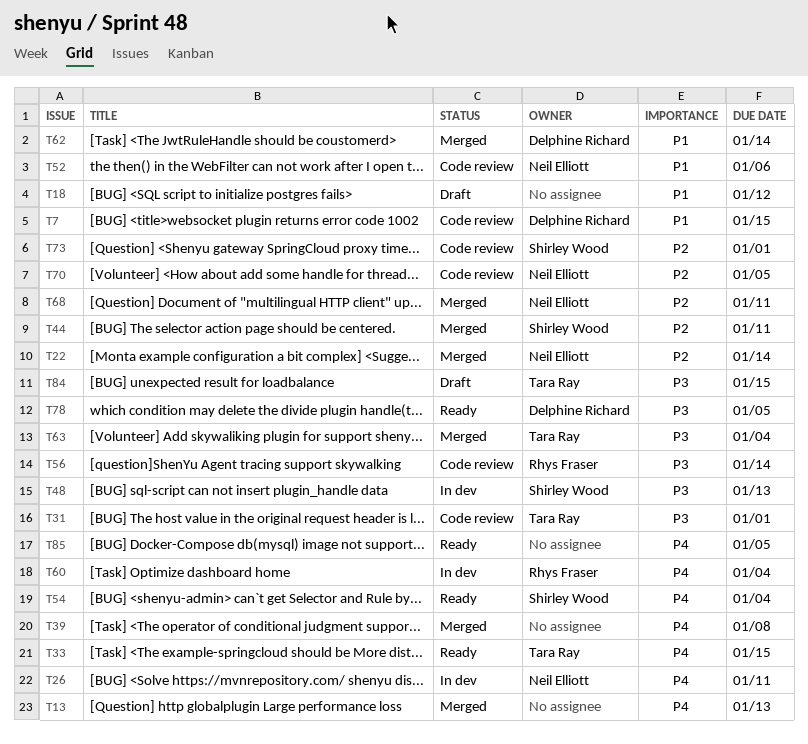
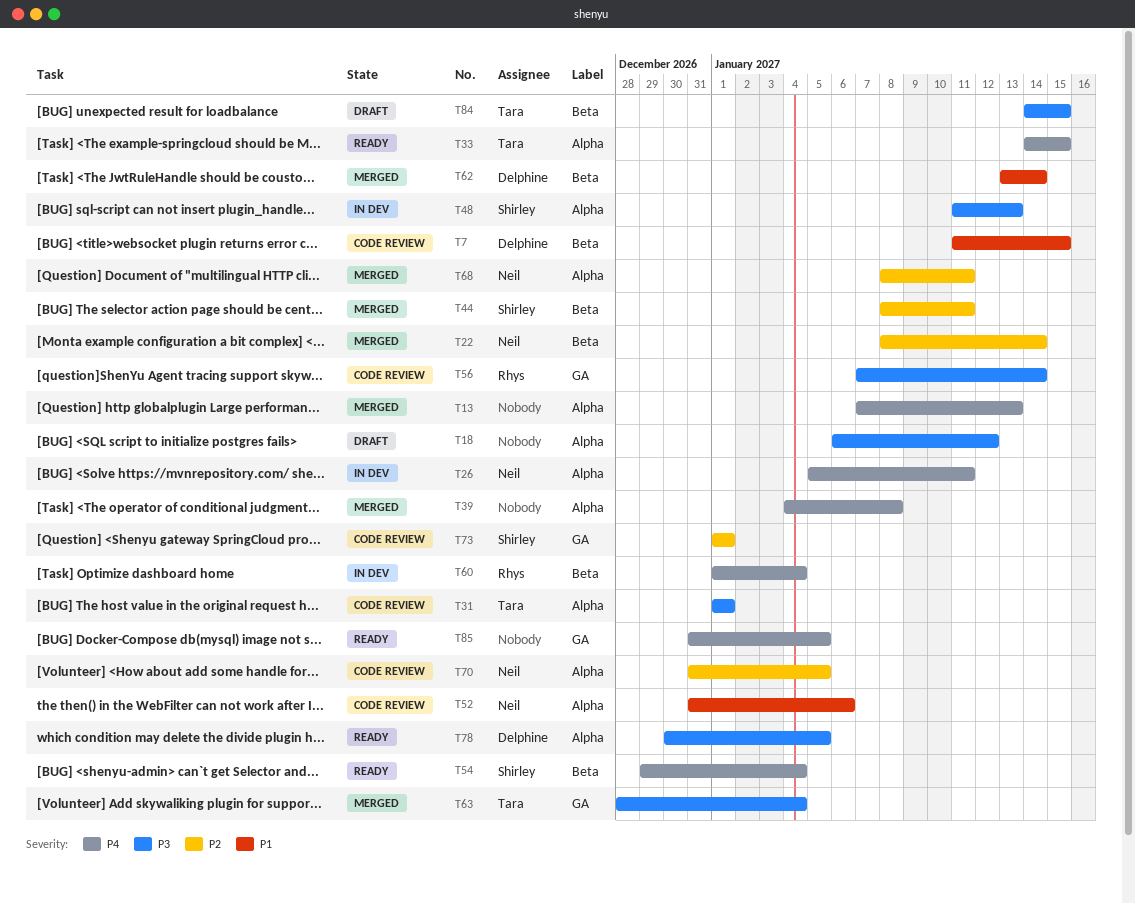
T18, priority: P1 -> P3

